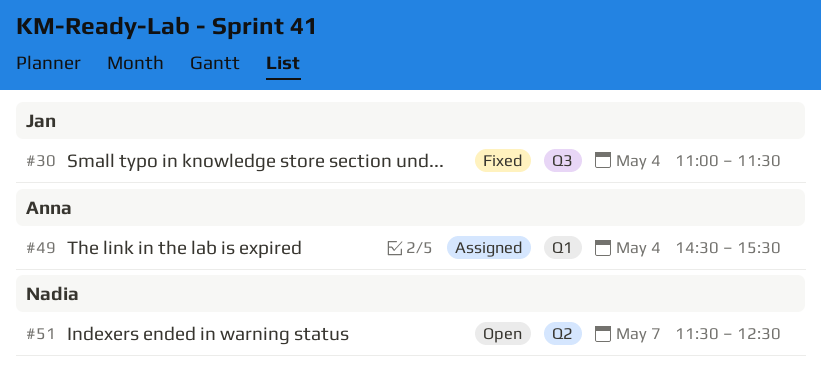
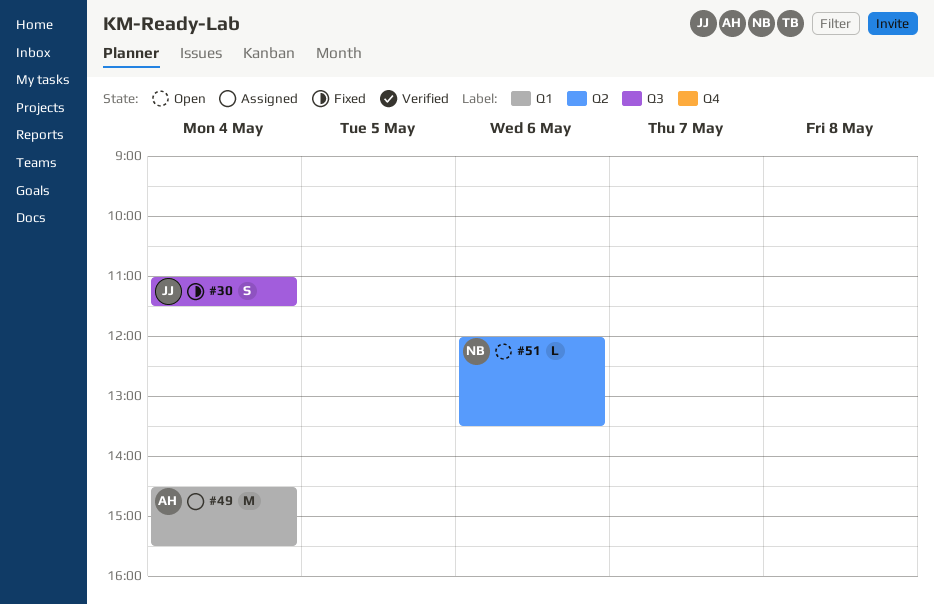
#51, day: May 7 -> May 6
#51, begins: 11:30 -> 12:00
#51, ends: 12:30 -> 13:30

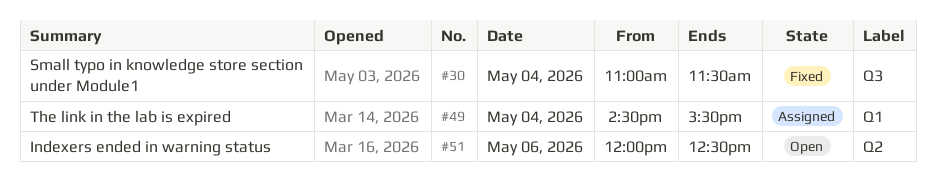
#51, ends: 13:30 -> 12:30

